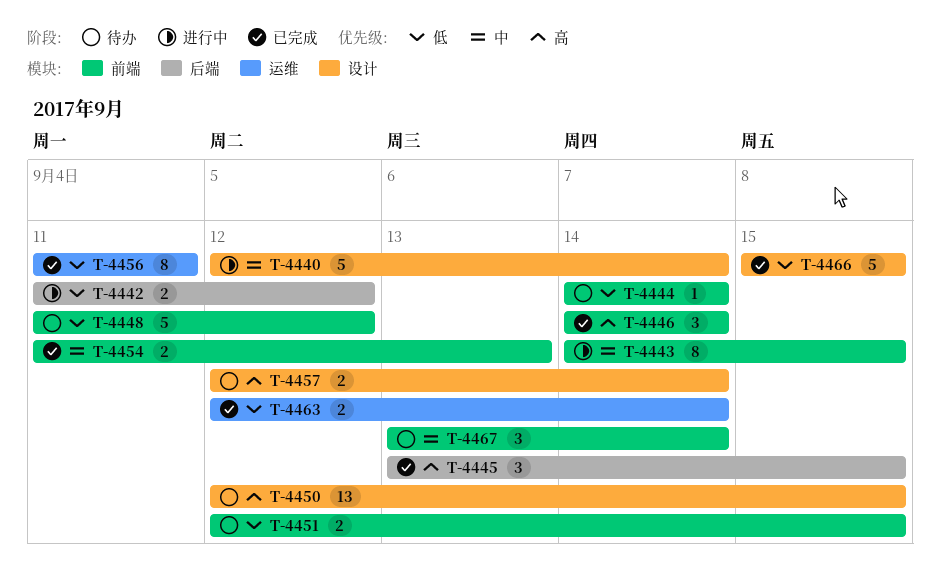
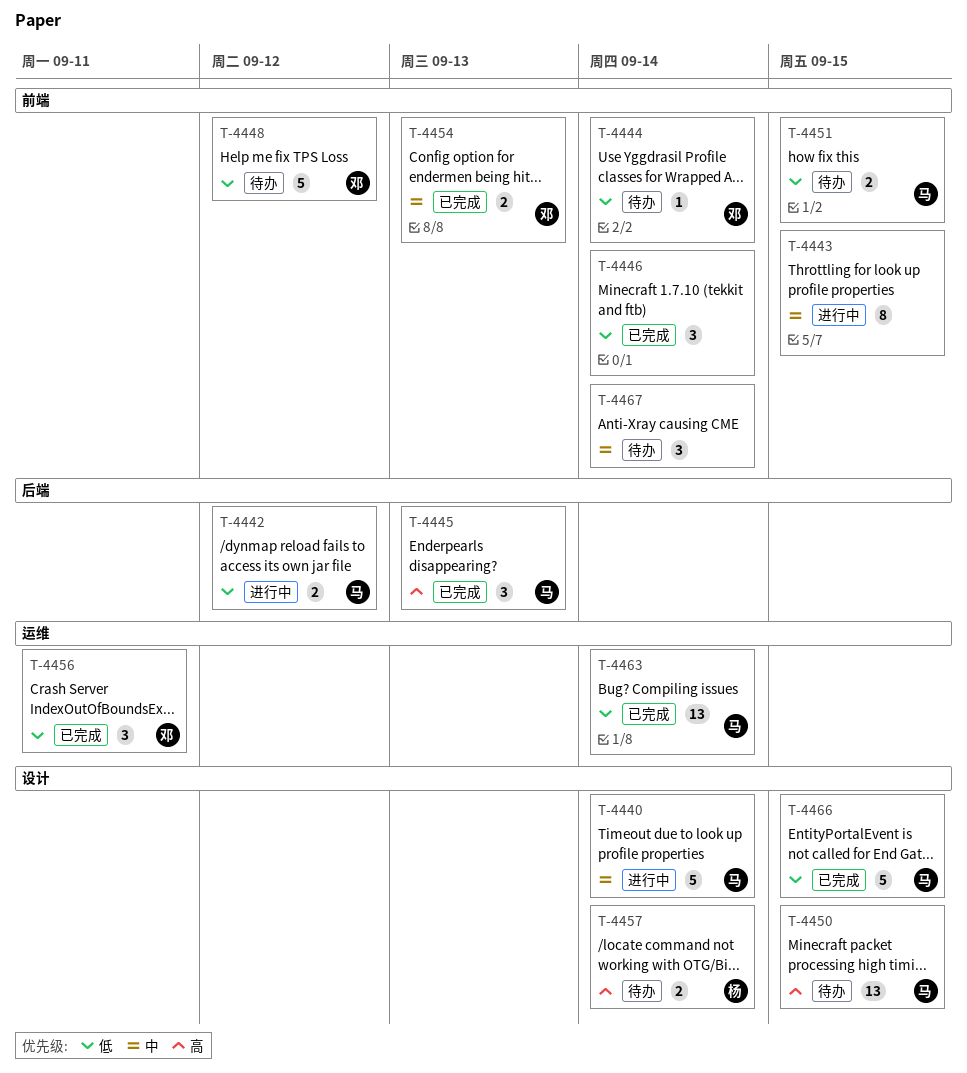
T-4445, due: Sep 15 -> Sep 13
T-4446, priority: 高 -> 低
T-4456, estimate: 8 -> 3
T-4463, estimate: 2 -> 13

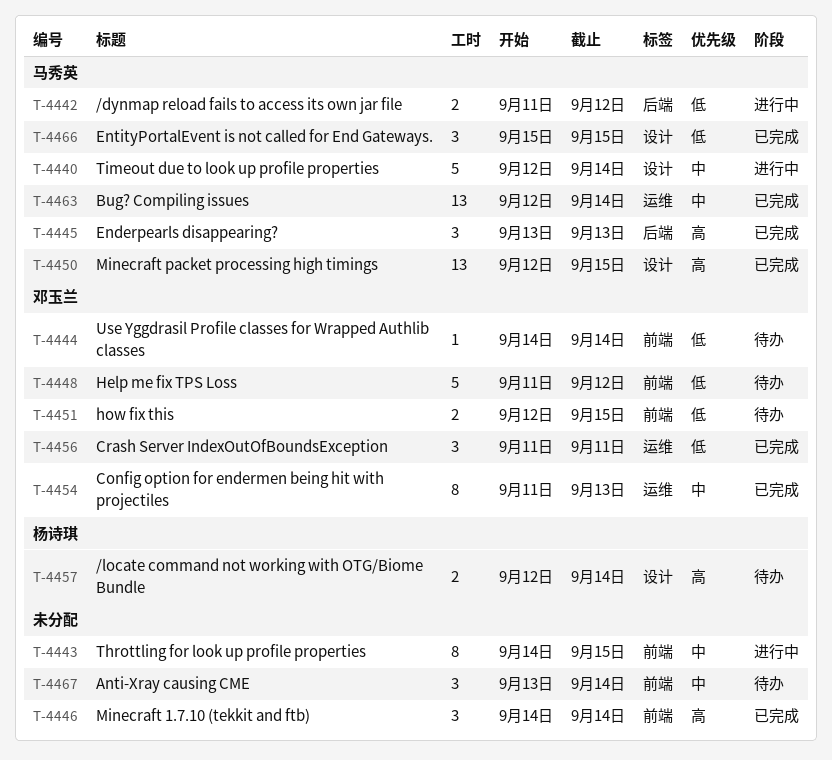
T-4446, priority: 低 -> 高
T-4450, status: 待办 -> 已完成
T-4451, owner: 马秀英 -> 邓玉兰
T-4454, label: 前端 -> 运维
T-4454, estimate: 2 -> 8
T-4463, priority: 低 -> 中
T-4466, estimate: 5 -> 3

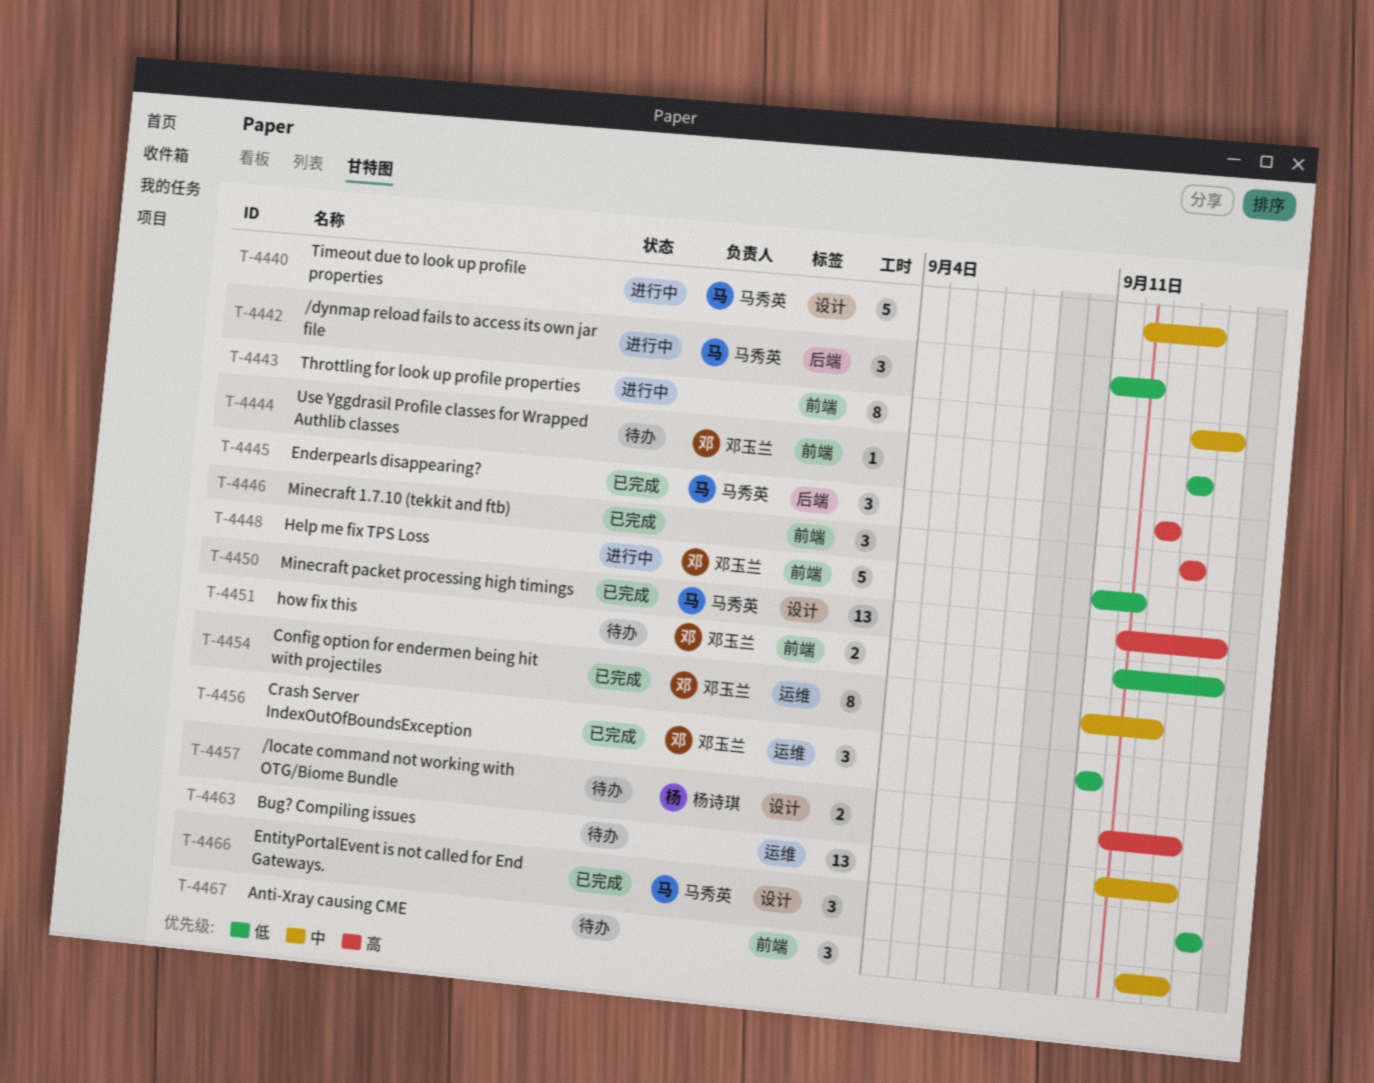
T-4442, estimate: 2 -> 3
T-4448, status: 待办 -> 进行中
T-4463, status: 已完成 -> 待办
T-4463, owner: 马秀英 -> none

